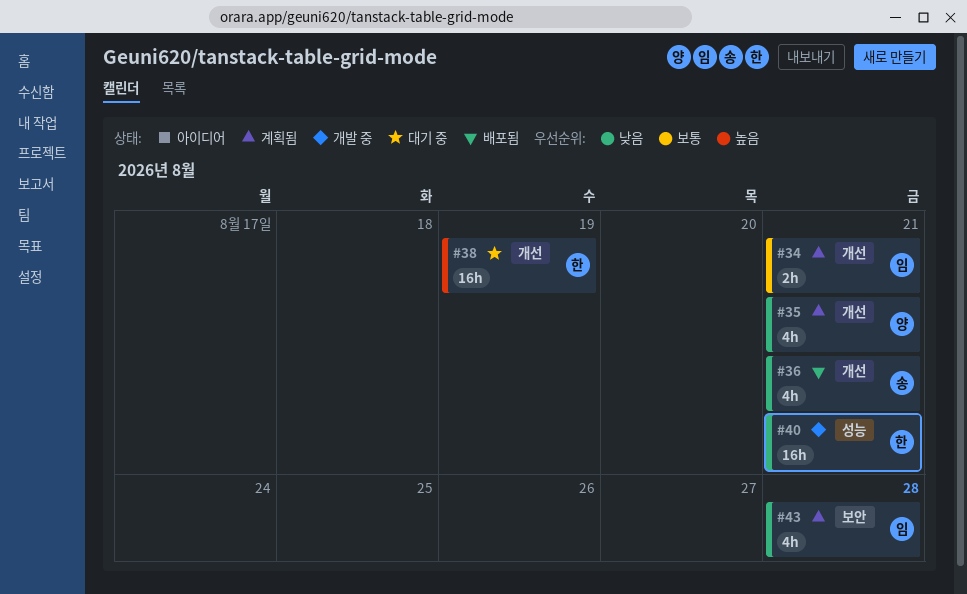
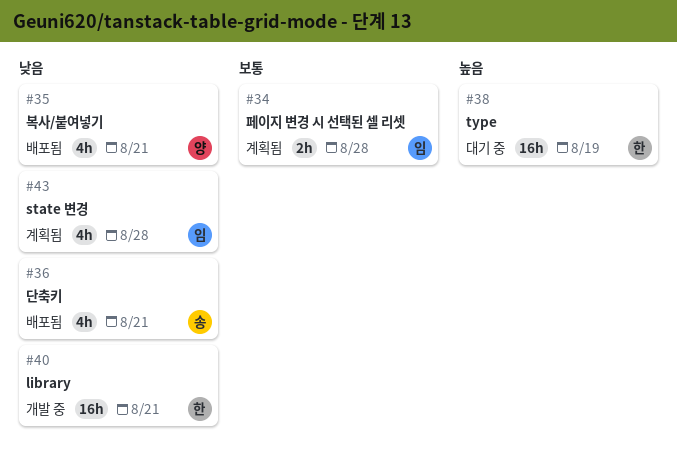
#34, due: Aug 21 -> Aug 28
#35, status: 계획됨 -> 배포됨

